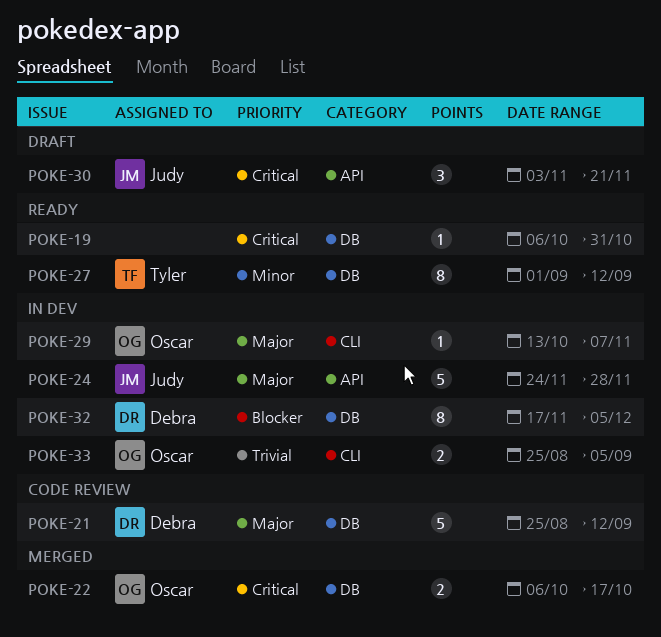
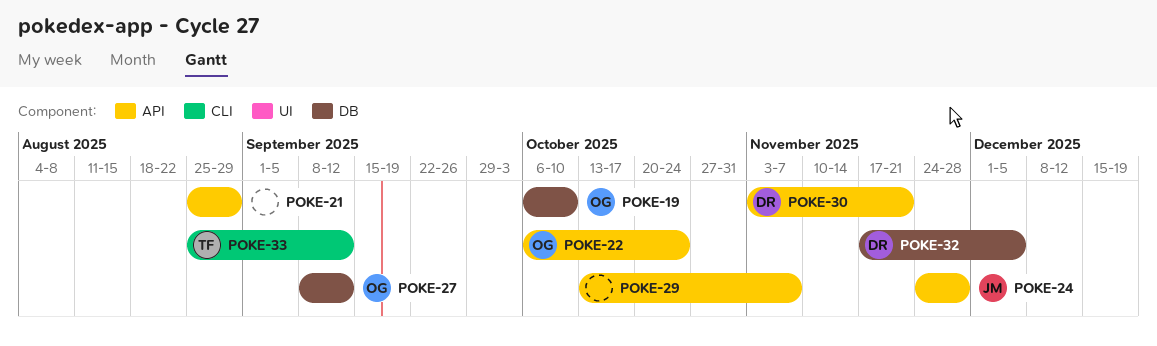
POKE-19, owner: none -> Oscar
POKE-19, due: Oct 31 -> Oct 10
POKE-21, owner: Debra -> none
POKE-21, label: DB -> API
POKE-21, due: Sep 12 -> Aug 29
POKE-22, label: DB -> API
POKE-22, due: Oct 17 -> Oct 24
POKE-27, owner: Tyler -> Oscar
POKE-27, start: Sep 1 -> Sep 8
POKE-29, owner: Oscar -> none
POKE-29, label: CLI -> API
POKE-30, owner: Judy -> Debra
POKE-33, owner: Oscar -> Tyler
POKE-33, due: Sep 5 -> Sep 12

